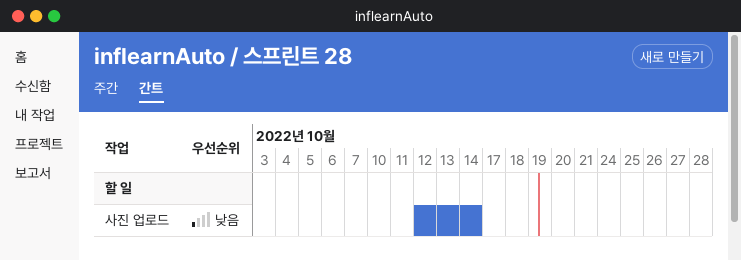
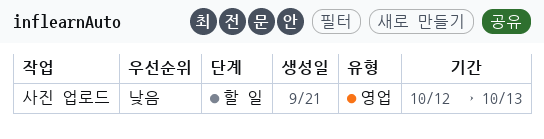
사진 업로드, due: Oct 14 -> Oct 13

